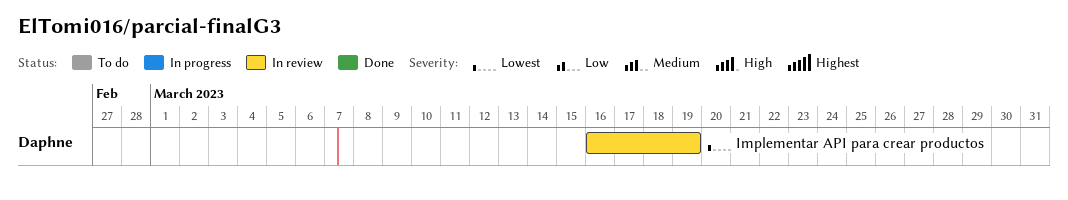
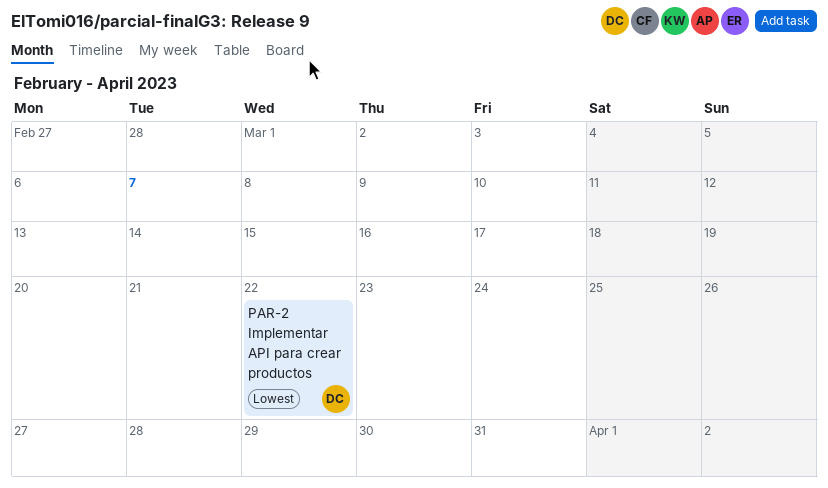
Implementar API para crear productos, due: Mar 19 -> Mar 22

